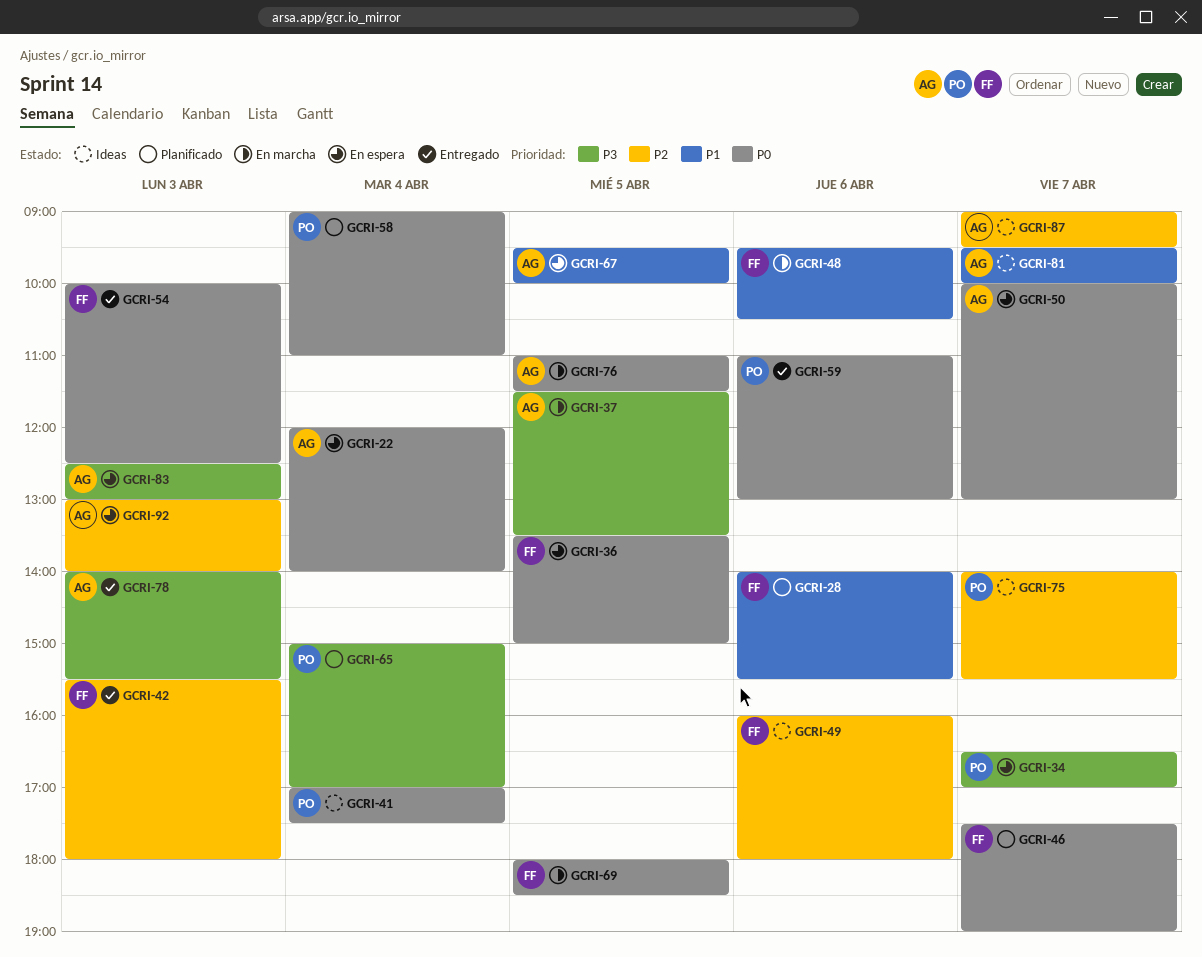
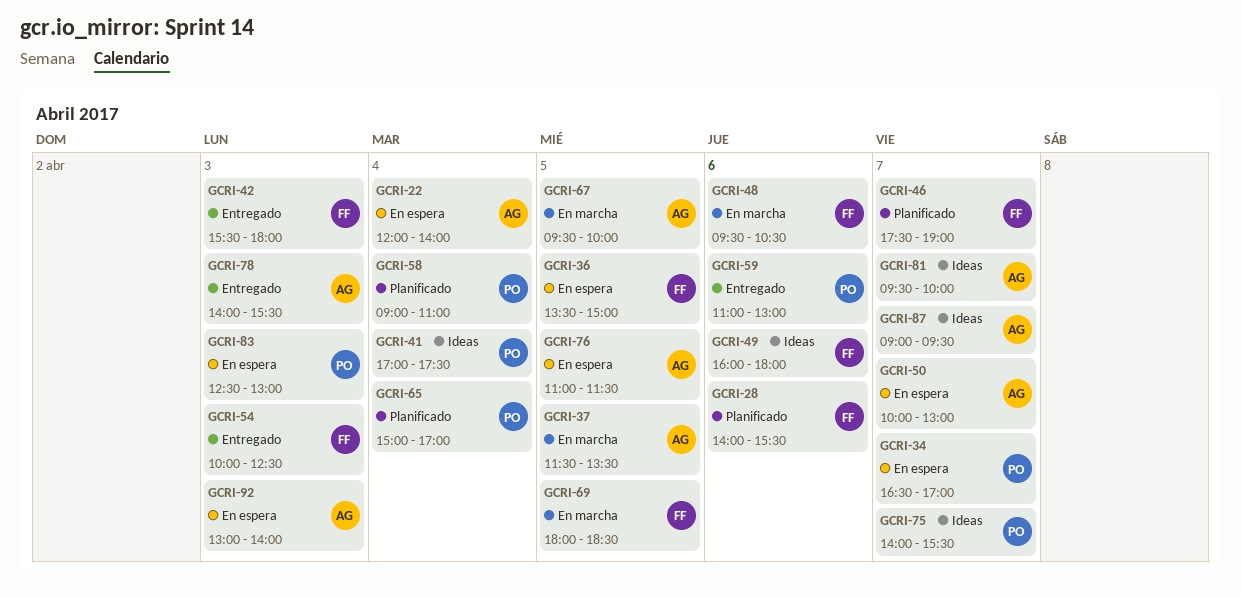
GCRI-67, status: En espera -> En marcha
GCRI-76, status: En marcha -> En espera
GCRI-83, owner: AG -> PO

